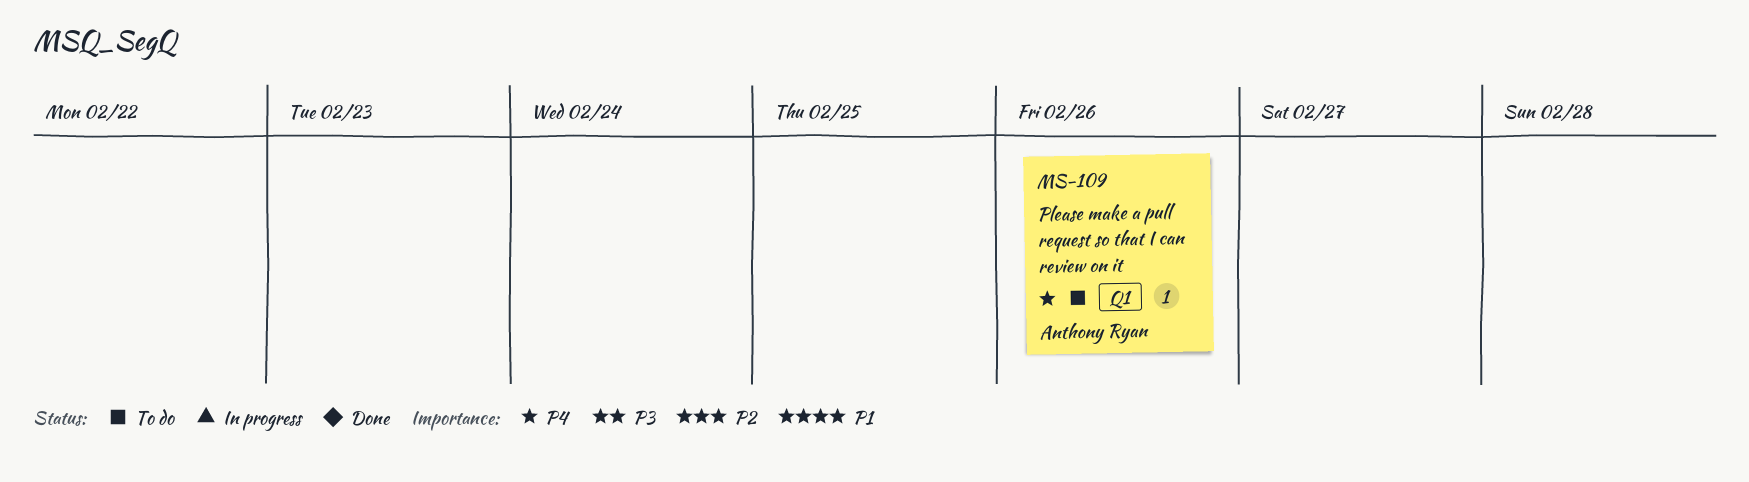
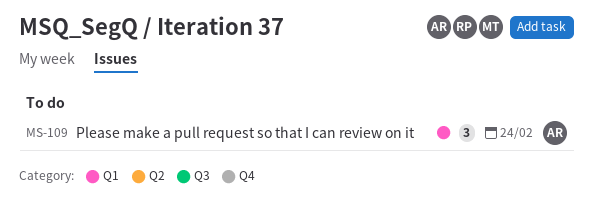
MS-109, estimate: 1 -> 3
MS-109, due: Feb 26 -> Feb 24

